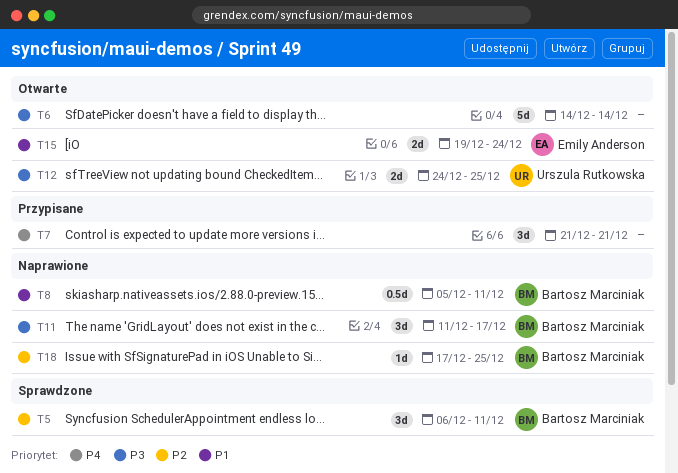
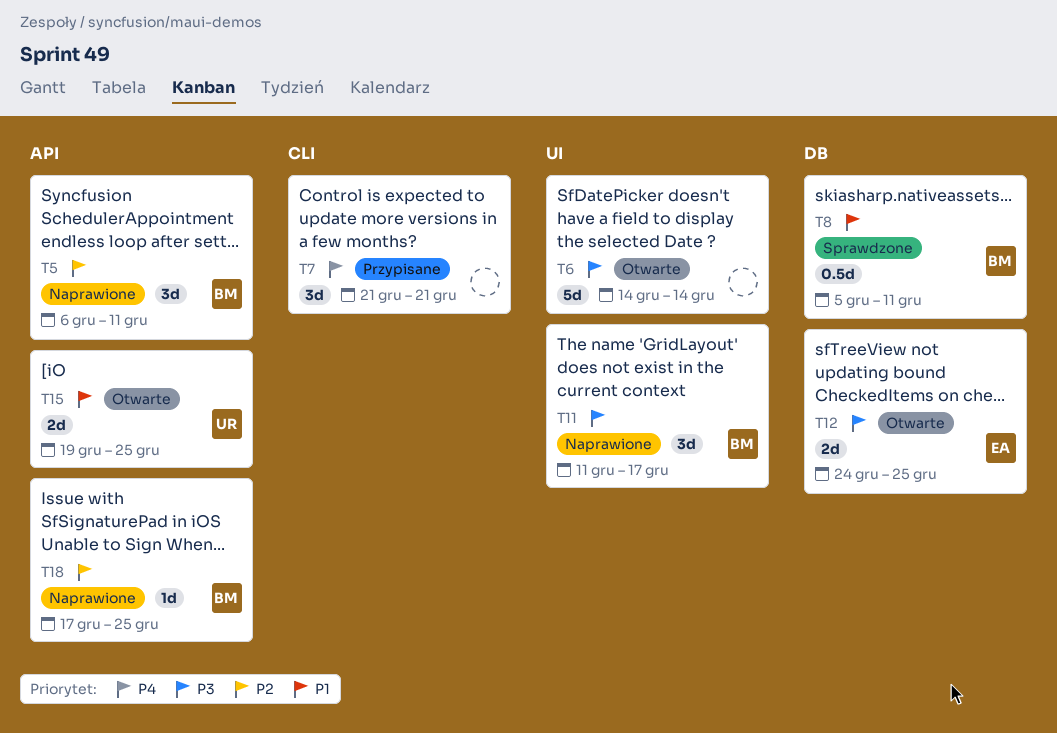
T5, status: Sprawdzone -> Naprawione
T8, status: Naprawione -> Sprawdzone
T12, owner: Urszula Rutkowska -> Emily Anderson
T15, owner: Emily Anderson -> Urszula Rutkowska
T15, due: Dec 24 -> Dec 25

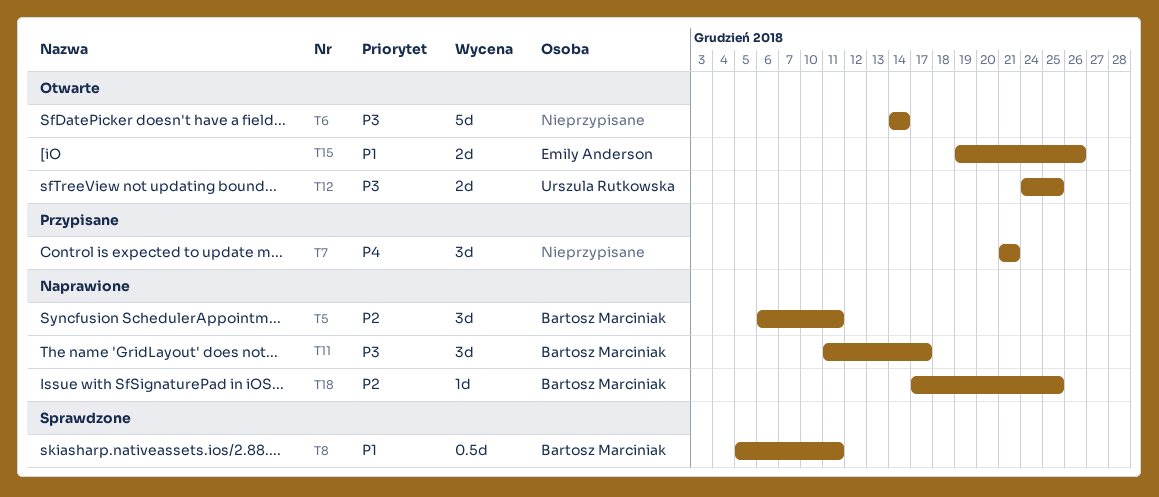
T12, owner: Emily Anderson -> Urszula Rutkowska
T15, owner: Urszula Rutkowska -> Emily Anderson
T15, due: Dec 25 -> Dec 26

